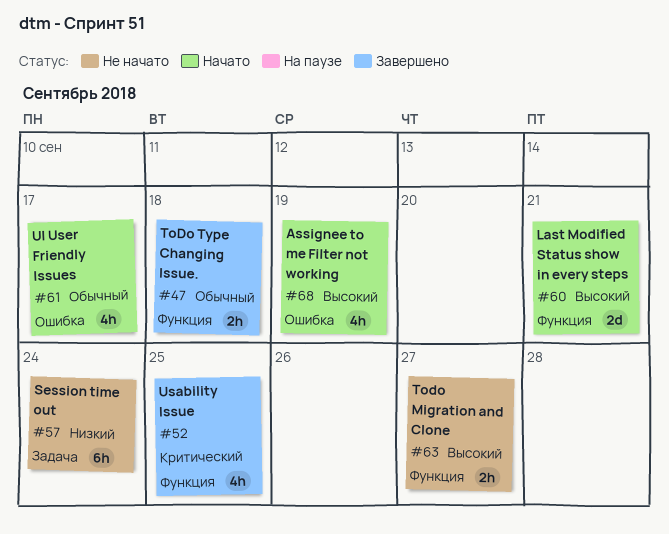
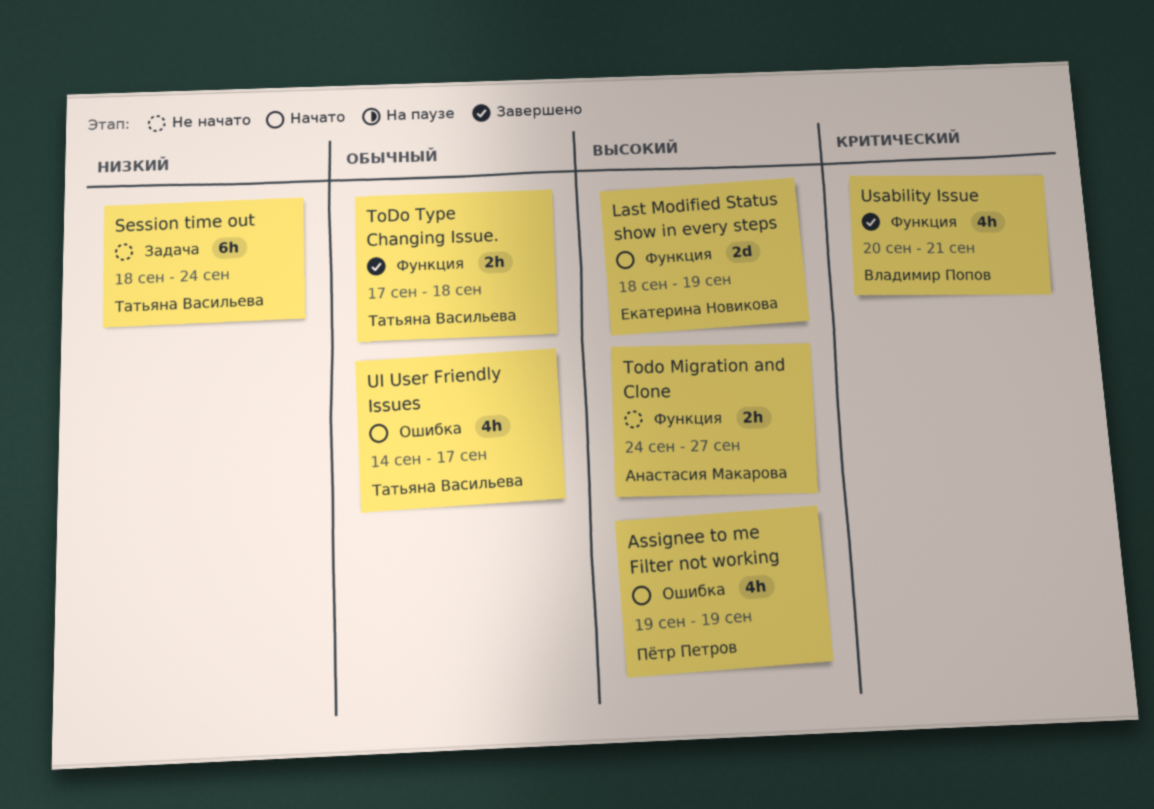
Last Modified Status show in every steps, due: Sep 21 -> Sep 19
Usability Issue, due: Sep 25 -> Sep 21

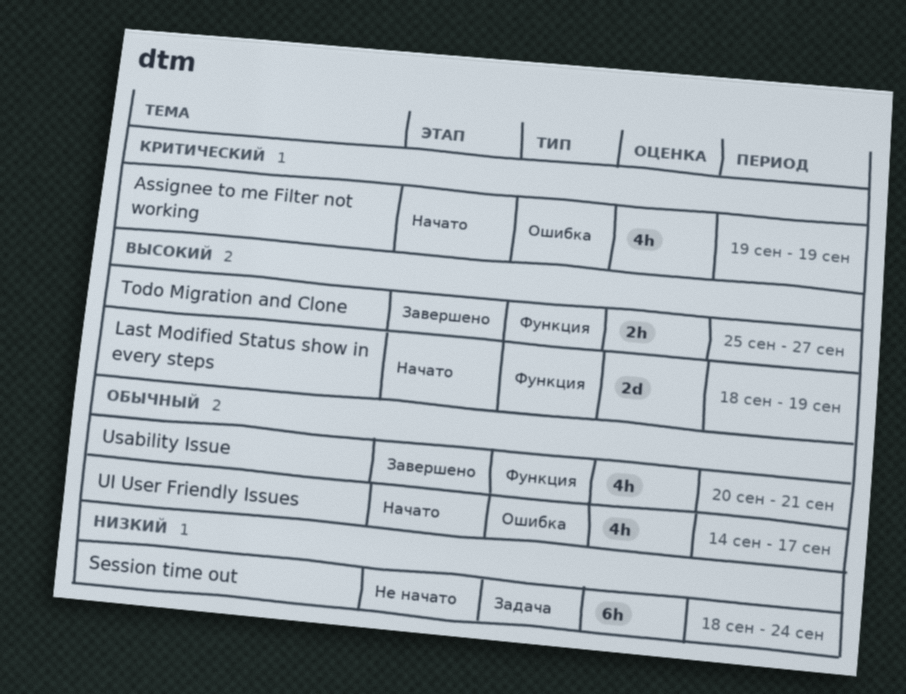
Assignee to me Filter not working, priority: Высокий -> Критический
Todo Migration and Clone, status: Не начато -> Завершено
Todo Migration and Clone, start: Sep 24 -> Sep 25
ToDo Type Changing Issue.: present -> none
Usability Issue, priority: Критический -> Обычный

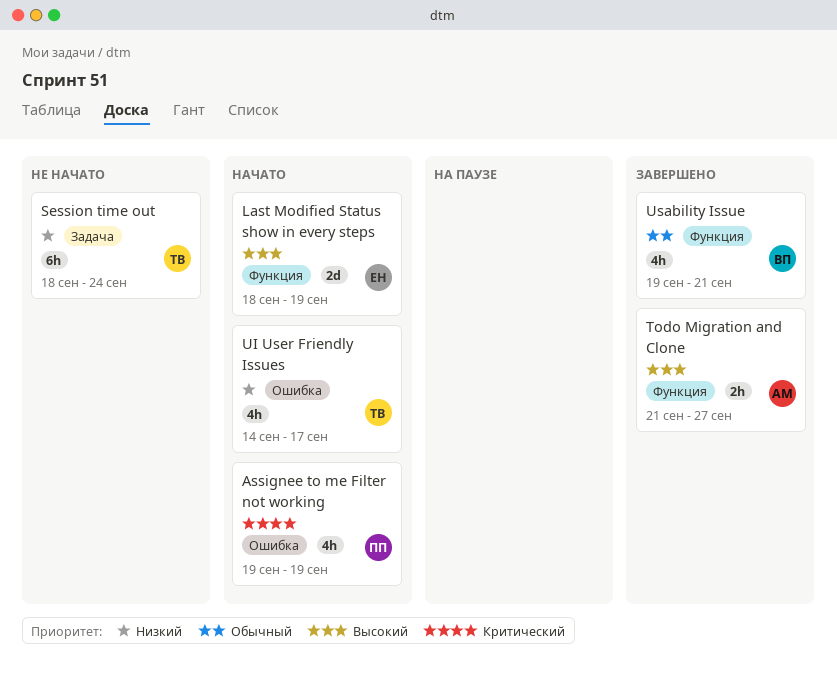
Todo Migration and Clone, start: Sep 25 -> Sep 21
UI User Friendly Issues, priority: Обычный -> Низкий
Usability Issue, start: Sep 20 -> Sep 19

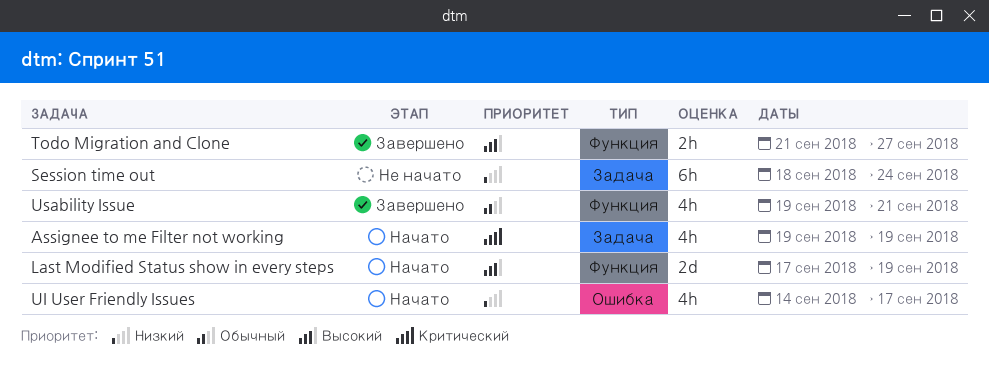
Assignee to me Filter not working, label: Ошибка -> Задача
Last Modified Status show in every steps, start: Sep 18 -> Sep 17

